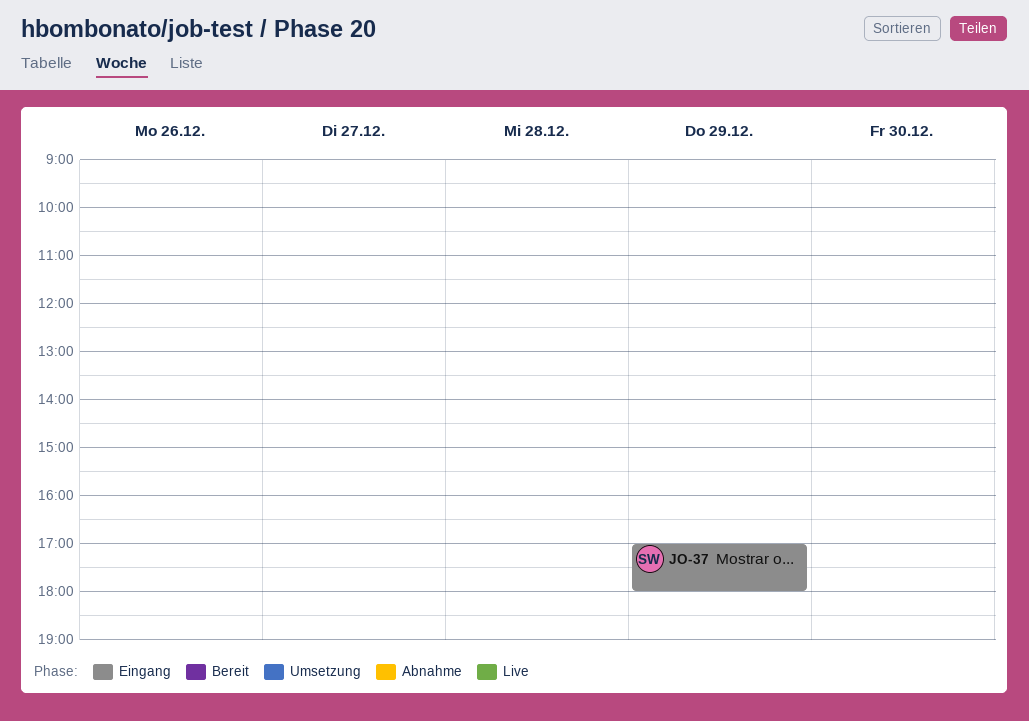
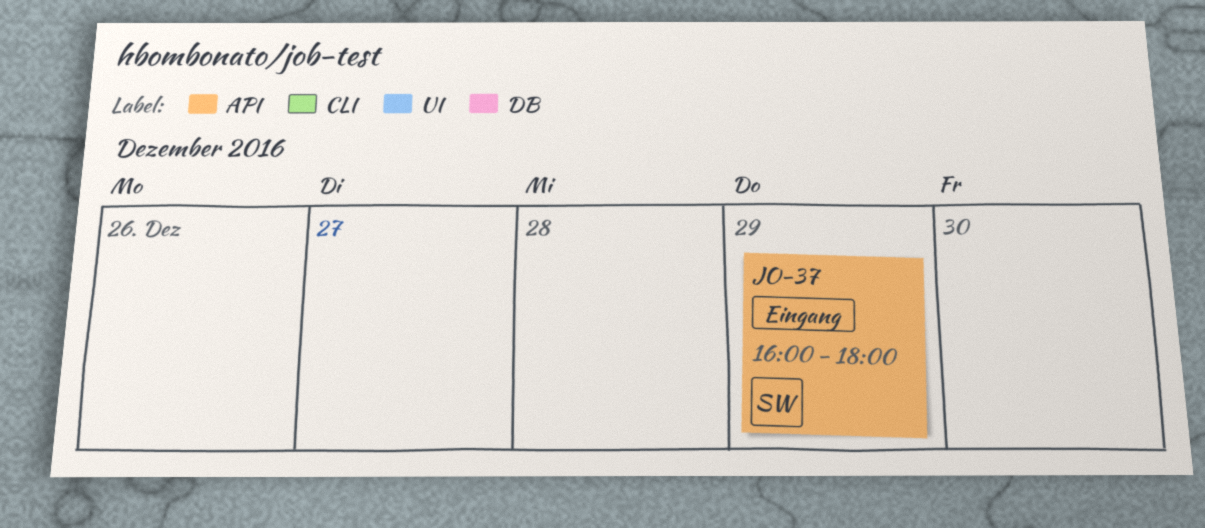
JO-37, begins: 17:00 -> 16:00

